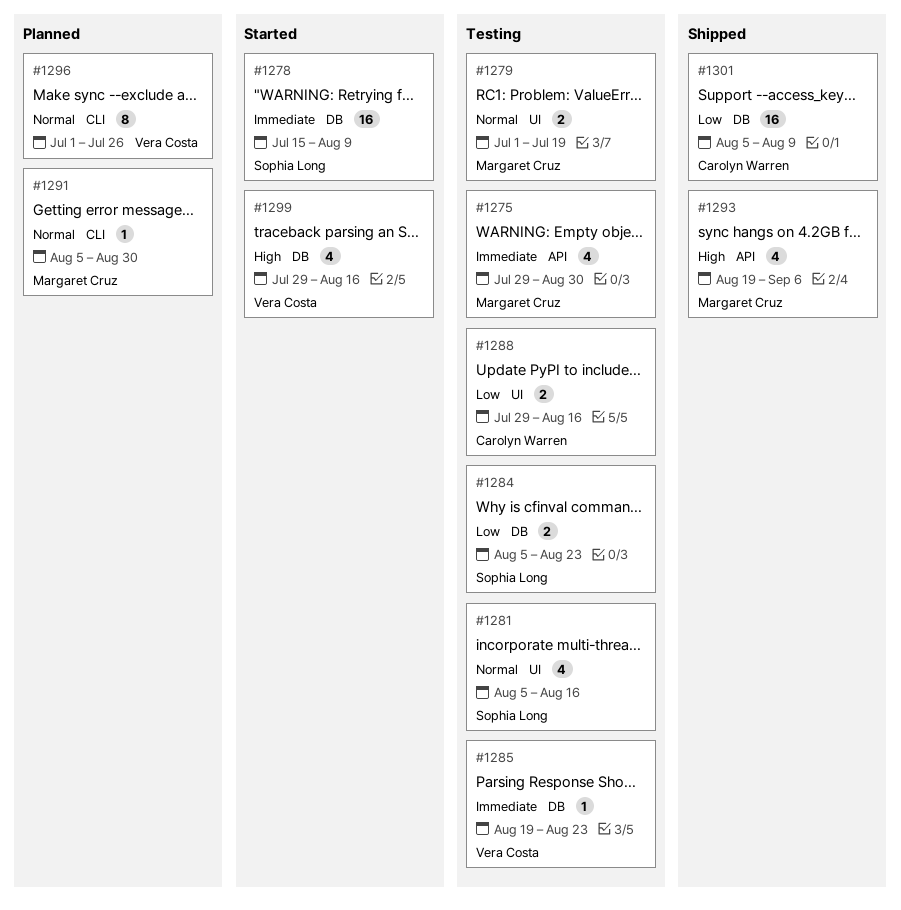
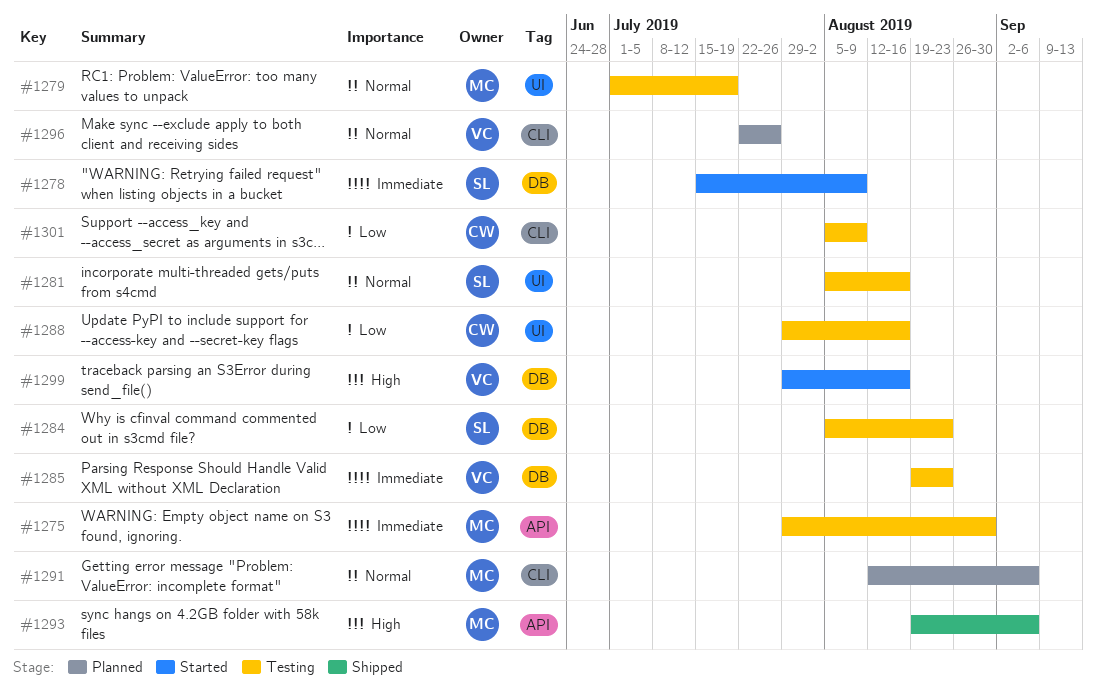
#1291, start: Aug 5 -> Aug 12
#1291, due: Aug 30 -> Sep 6
#1296, start: Jul 1 -> Jul 22
#1301, status: Shipped -> Testing
#1301, label: DB -> CLI

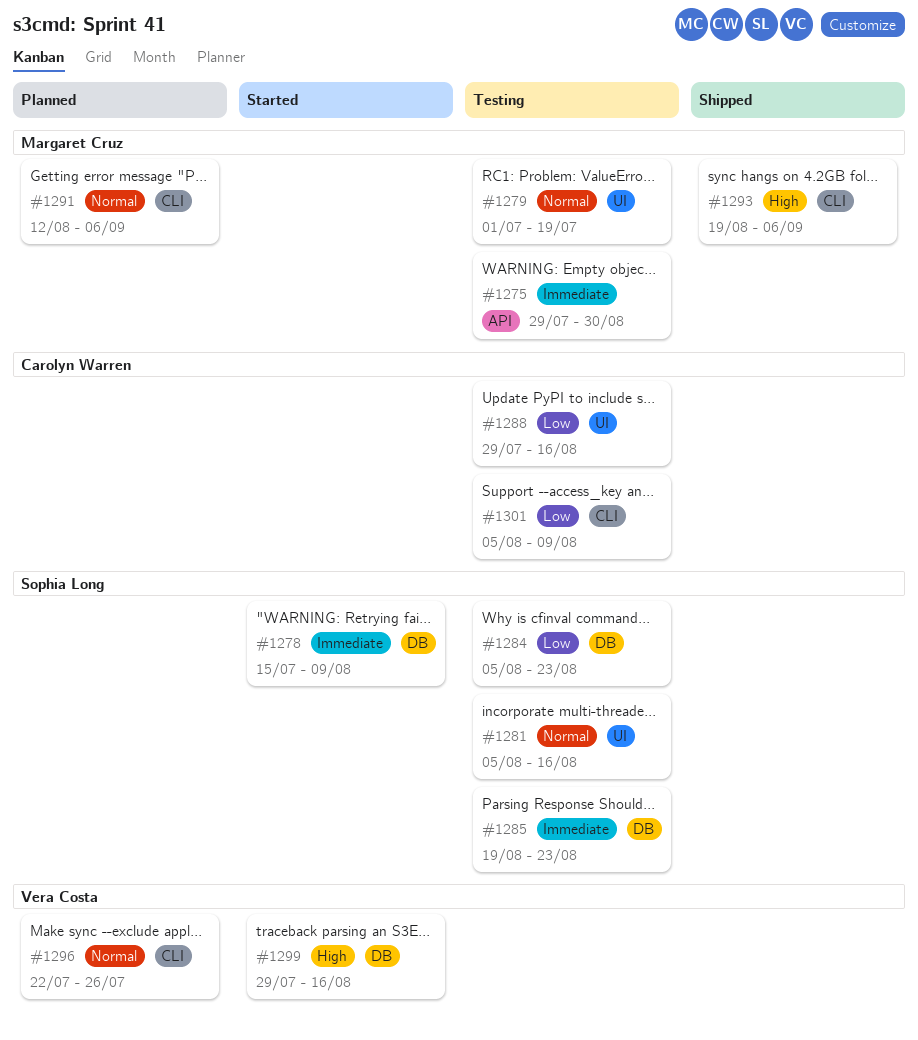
#1285, owner: Vera Costa -> Sophia Long
#1293, label: API -> CLI

